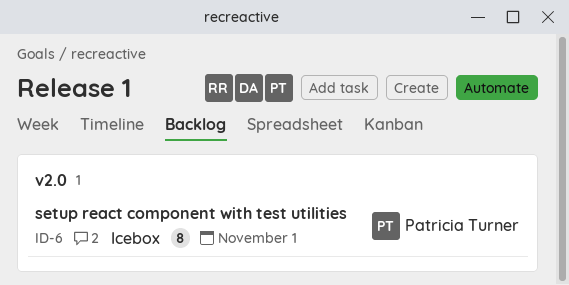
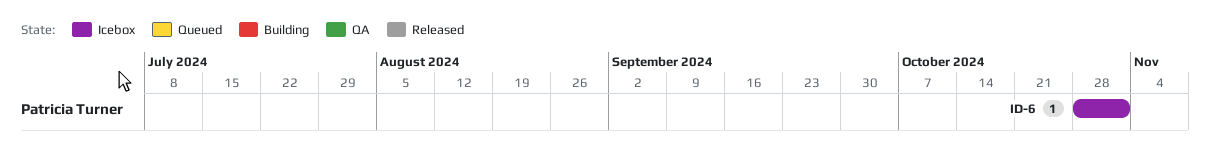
ID-6, estimate: 8 -> 1

